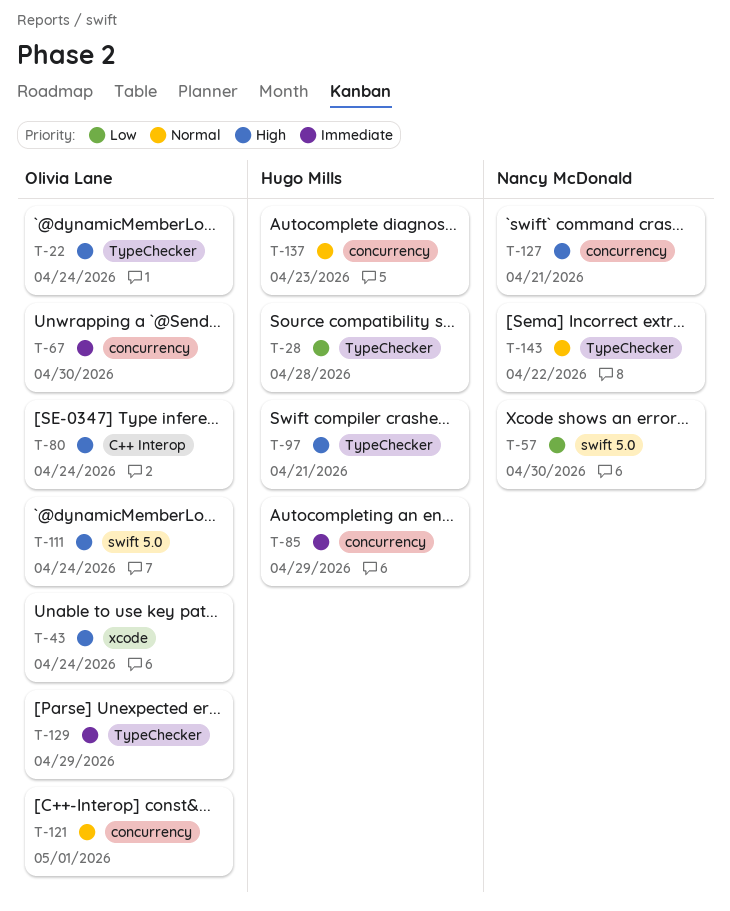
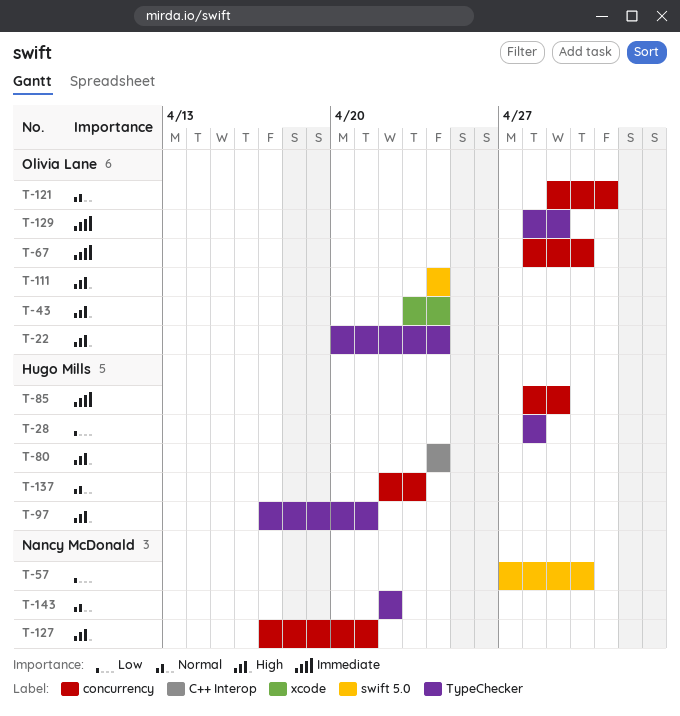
T-80, owner: Olivia Lane -> Hugo Mills

